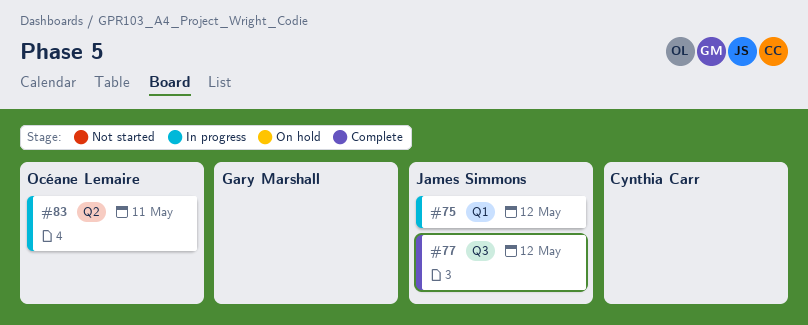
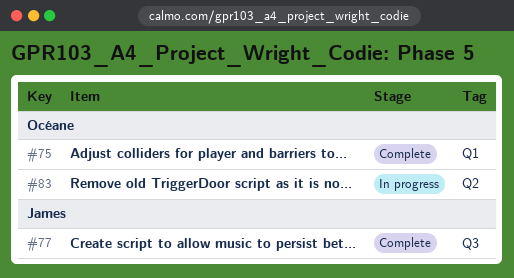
#75, status: In progress -> Complete
#75, owner: James Simmons -> Océane Lemaire

